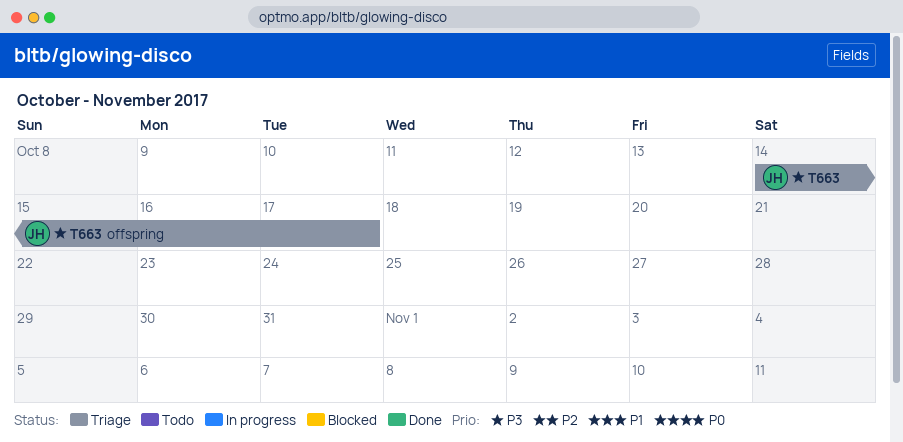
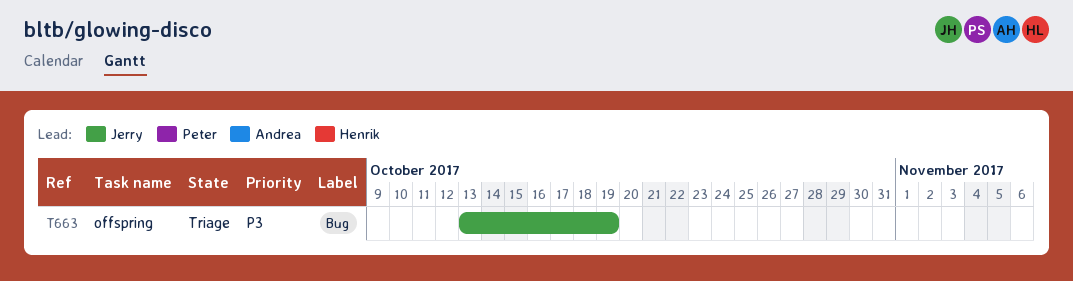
T663, start: Oct 14 -> Oct 13
T663, due: Oct 17 -> Oct 19

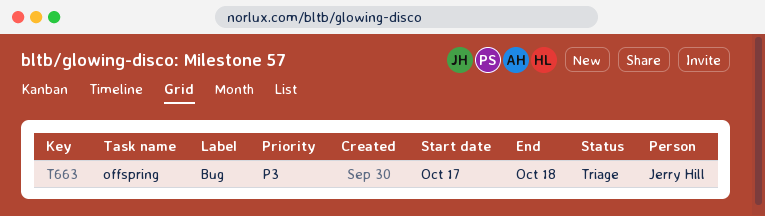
T663, start: Oct 13 -> Oct 17
T663, due: Oct 19 -> Oct 18

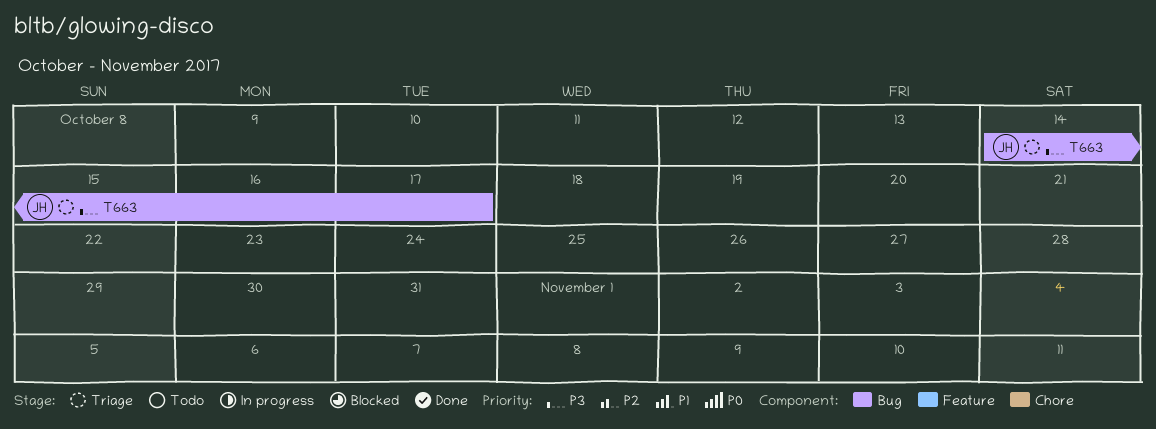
T663, start: Oct 17 -> Oct 14
T663, due: Oct 18 -> Oct 17

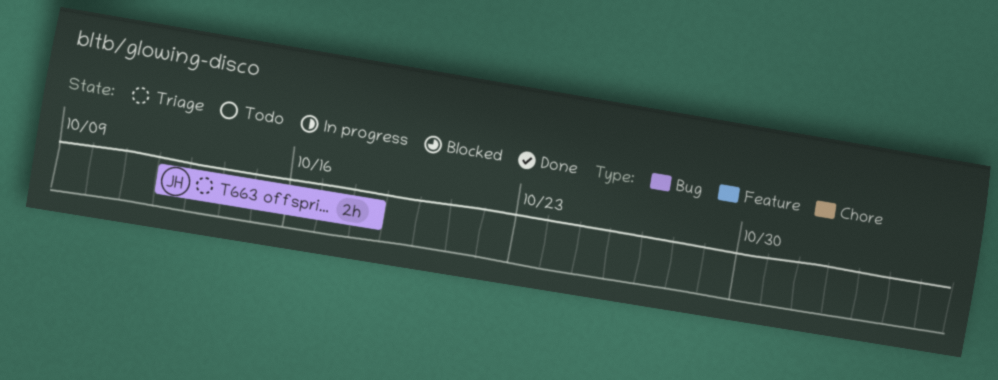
T663, start: Oct 14 -> Oct 12
T663, due: Oct 17 -> Oct 18

